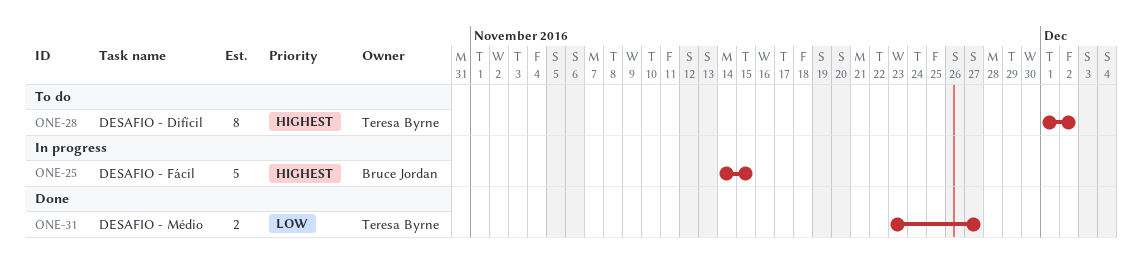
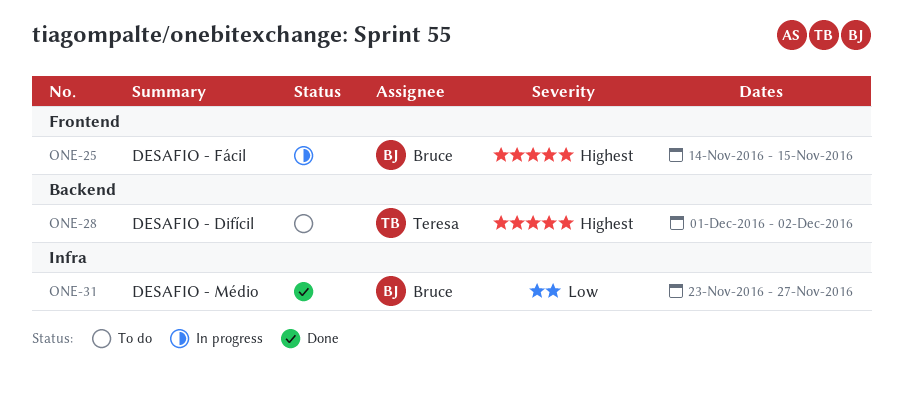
ONE-31, owner: Teresa Byrne -> Bruce Jordan

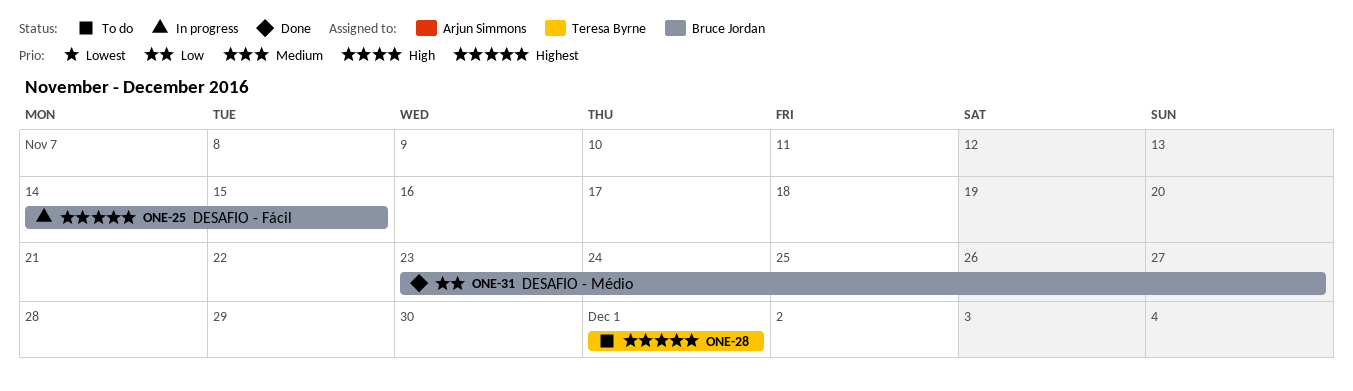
ONE-28, due: Dec 2 -> Dec 1

